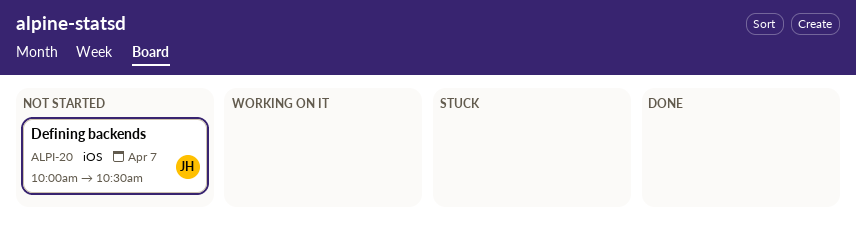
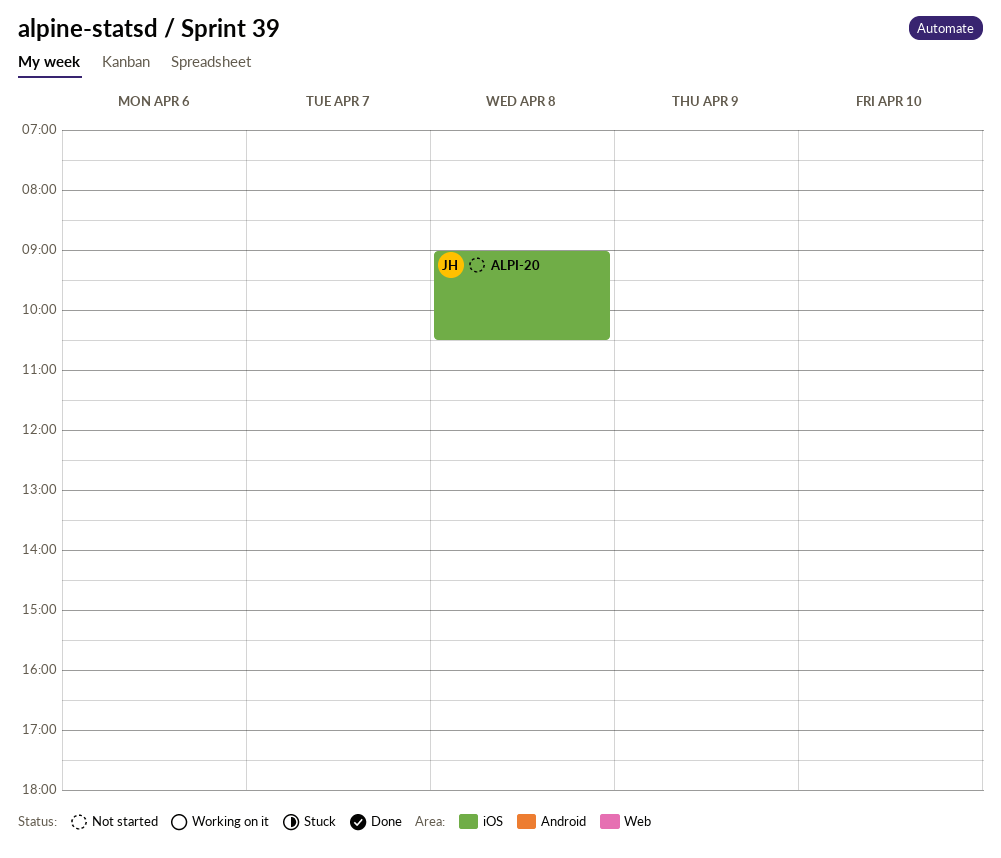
ALPI-20, day: Apr 7 -> Apr 8
ALPI-20, begins: 10:00 -> 09:00

